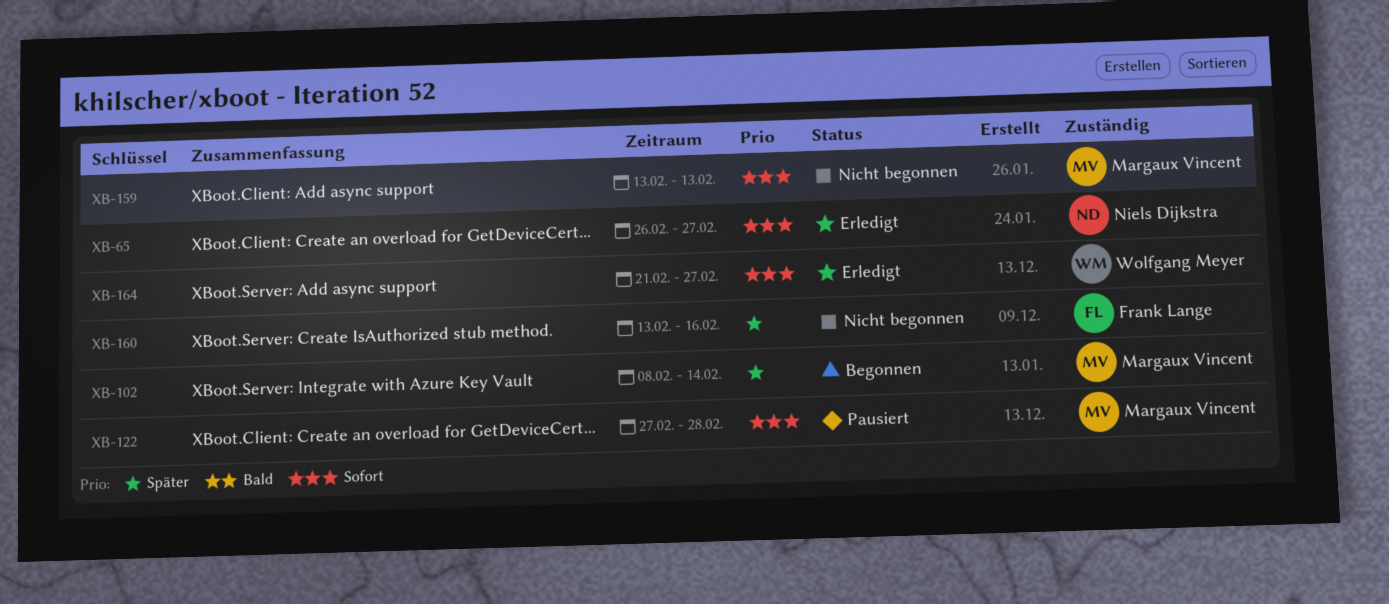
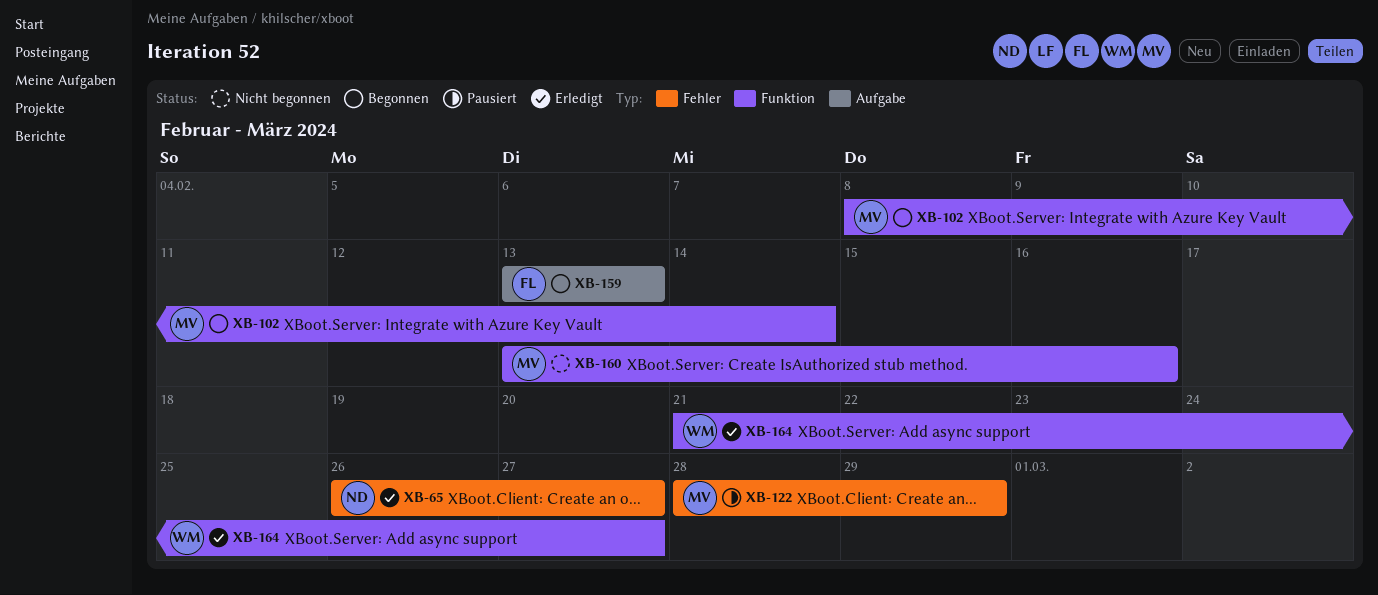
XB-122, start: Feb 27 -> Feb 28
XB-122, due: Feb 28 -> Feb 29
XB-159, status: Nicht begonnen -> Begonnen
XB-159, owner: Margaux Vincent -> Frank Lange
XB-160, owner: Frank Lange -> Margaux Vincent

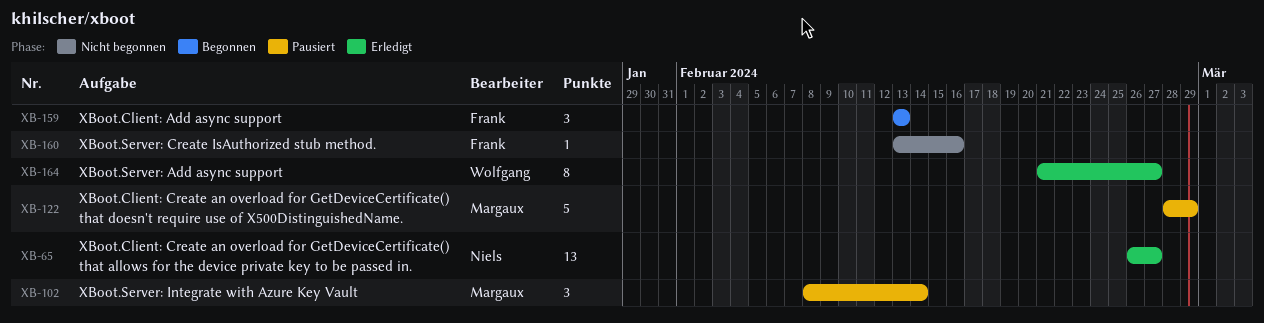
XB-102, status: Begonnen -> Pausiert
XB-160, owner: Margaux -> Frank

